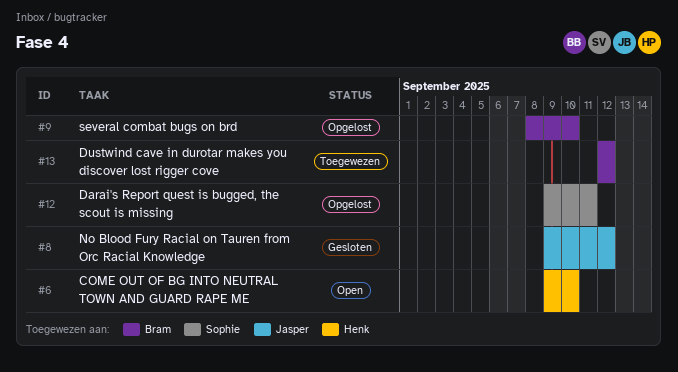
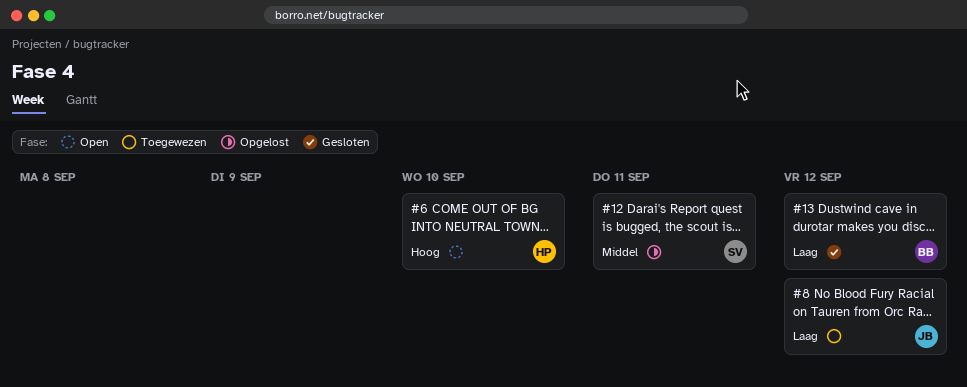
#8, status: Gesloten -> Toegewezen
#9: present -> none
#13, status: Toegewezen -> Gesloten

